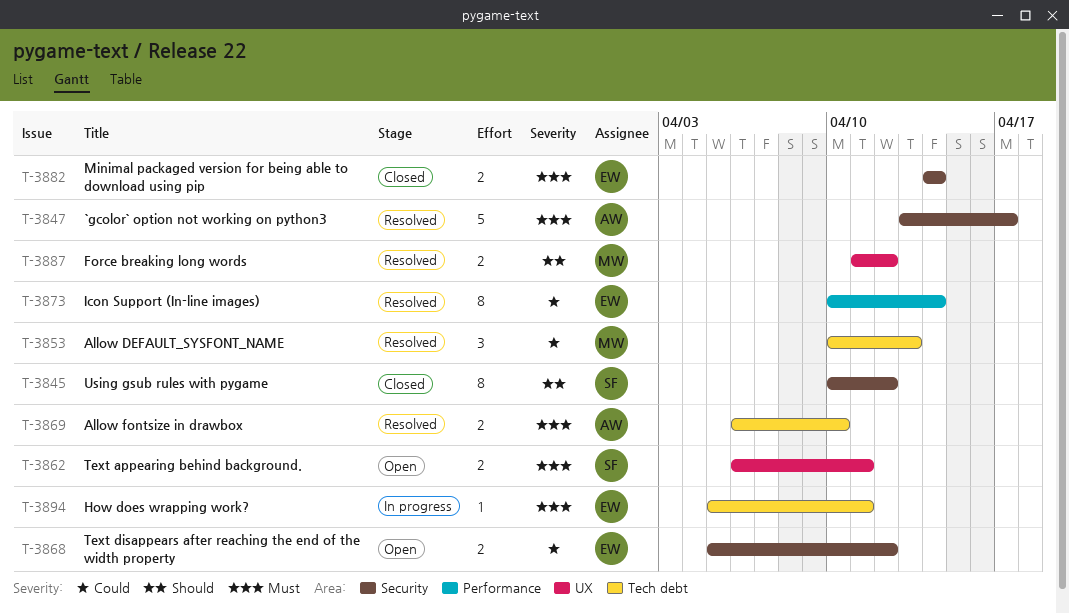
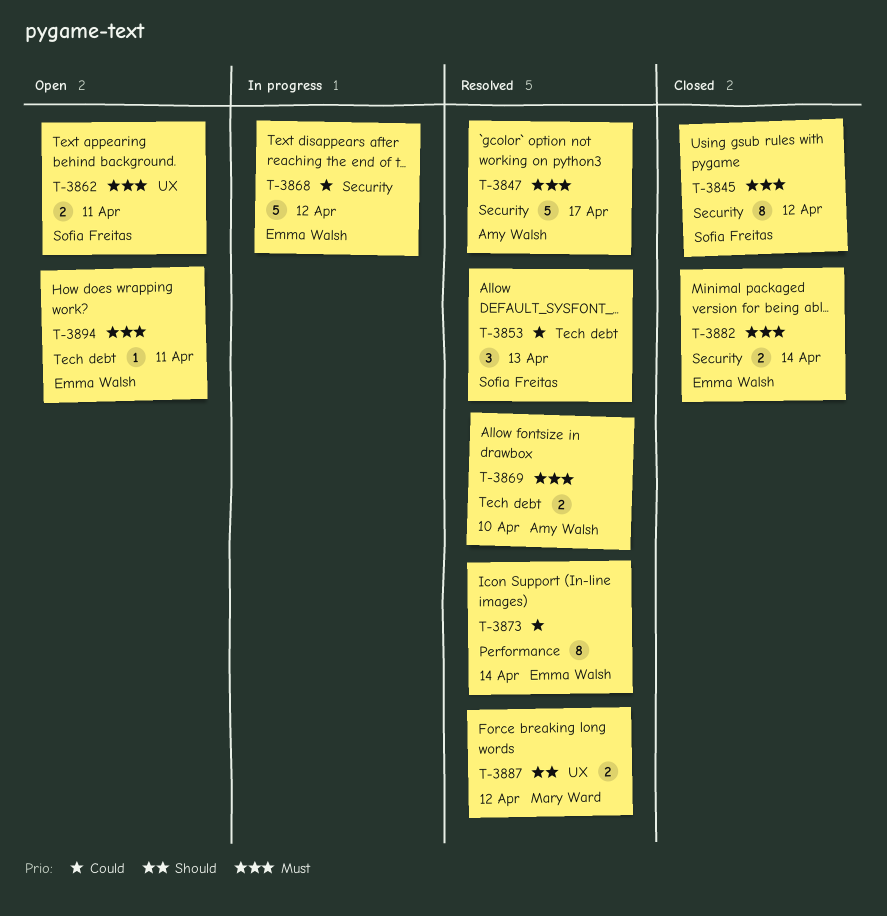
T-3845, priority: Should -> Must
T-3853, owner: Mary Ward -> Sofia Freitas
T-3868, status: Open -> In progress
T-3868, estimate: 2 -> 5
T-3894, status: In progress -> Open

